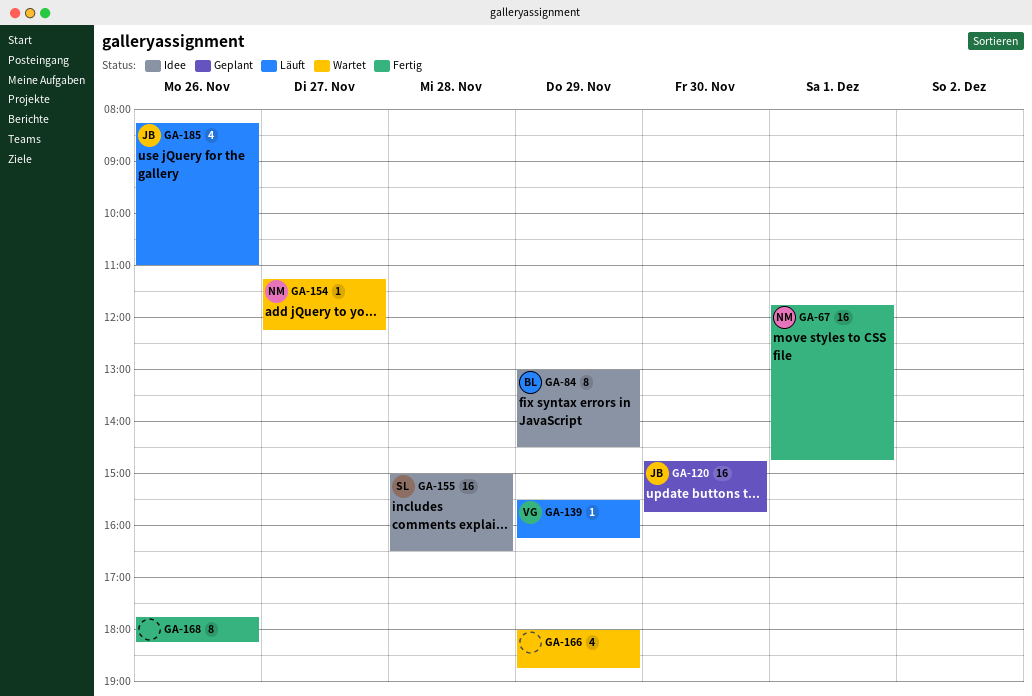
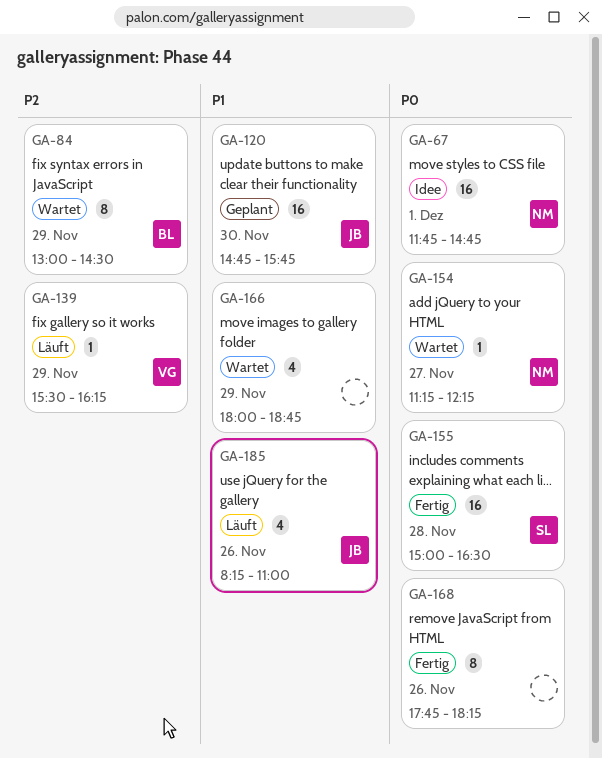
GA-67, status: Fertig -> Idee
GA-84, status: Idee -> Wartet
GA-155, status: Idee -> Fertig

